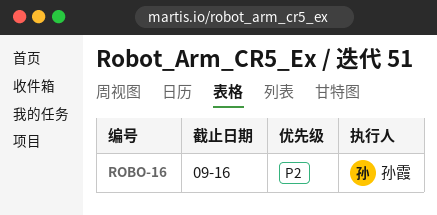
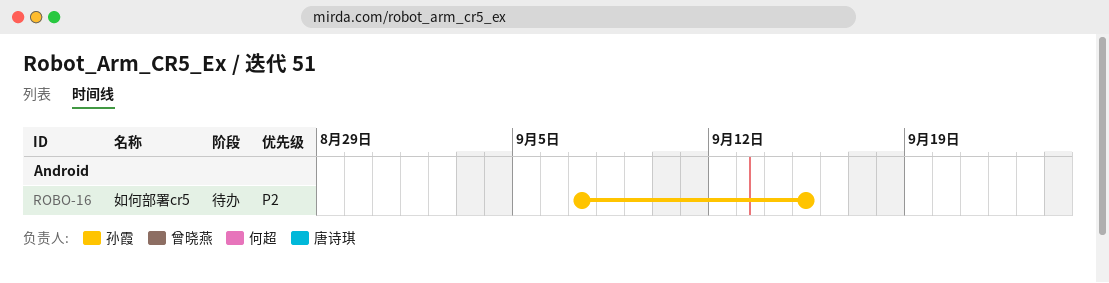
ROBO-16, due: Sep 16 -> Sep 15

